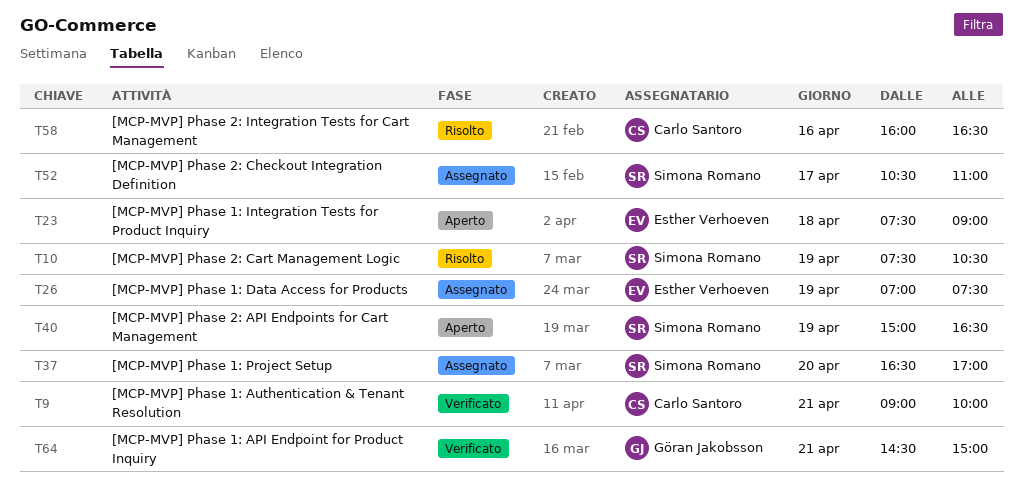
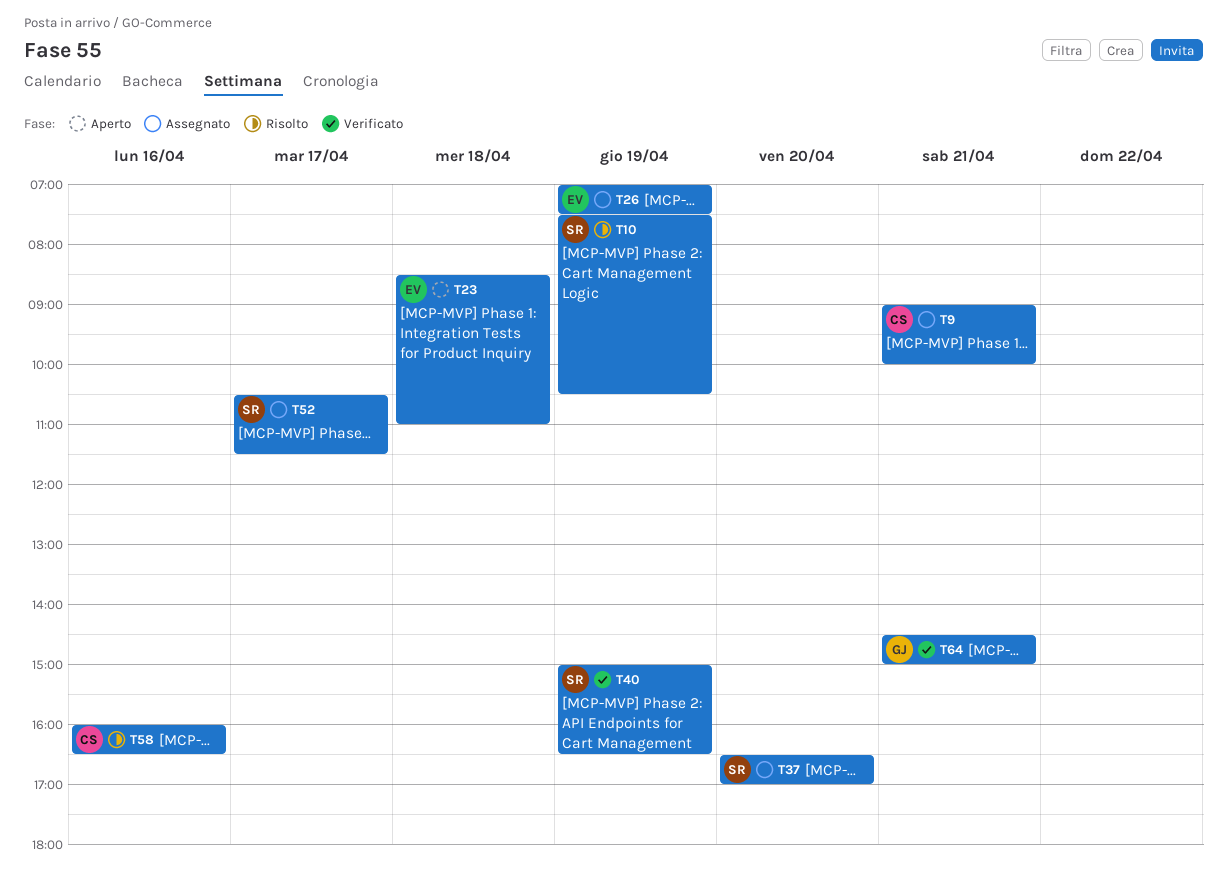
T9, status: Verificato -> Assegnato
T23, begins: 07:30 -> 08:30
T23, ends: 09:00 -> 11:00
T40, status: Aperto -> Verificato
T52, ends: 11:00 -> 11:30

